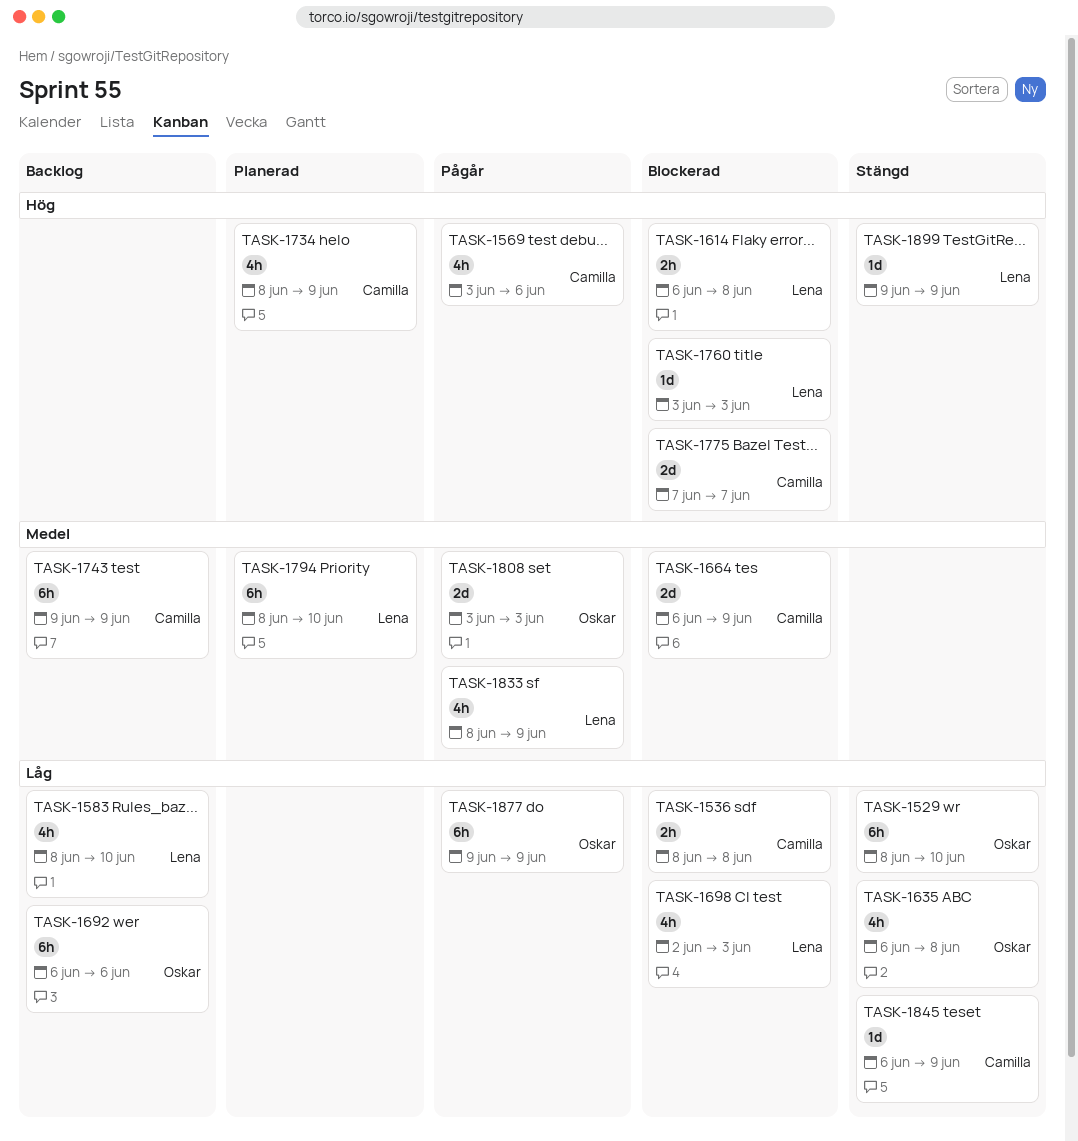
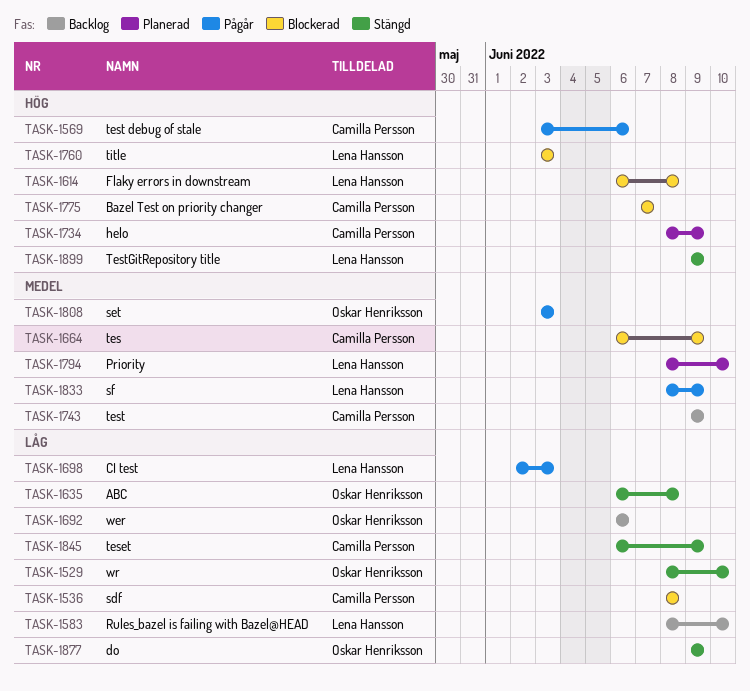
TASK-1698, status: Blockerad -> Pågår
TASK-1877, status: Pågår -> Stängd

